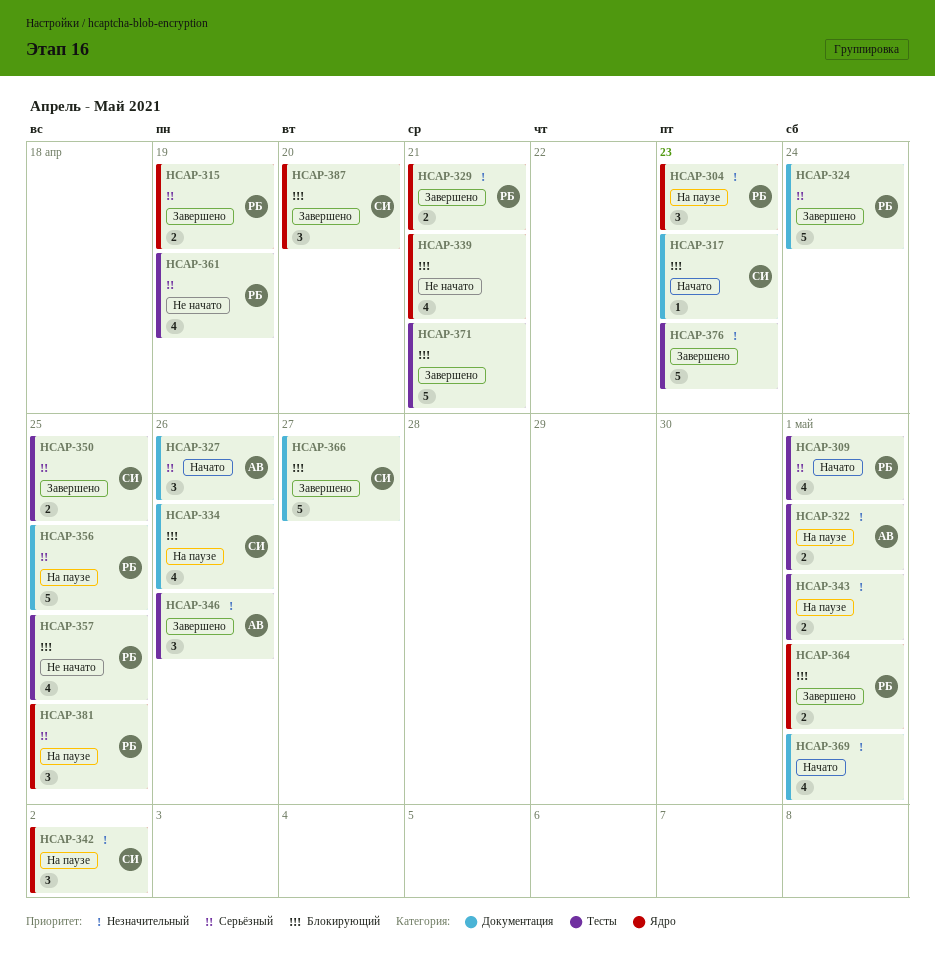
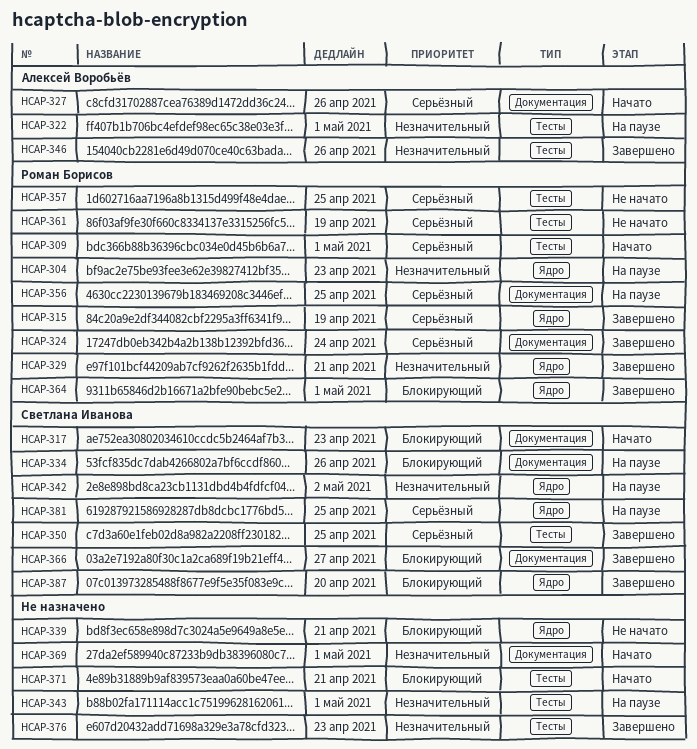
HCAP-357, priority: Блокирующий -> Серьёзный
HCAP-371, status: Завершено -> Начато
HCAP-381, owner: Роман Борисов -> Светлана Иванова

